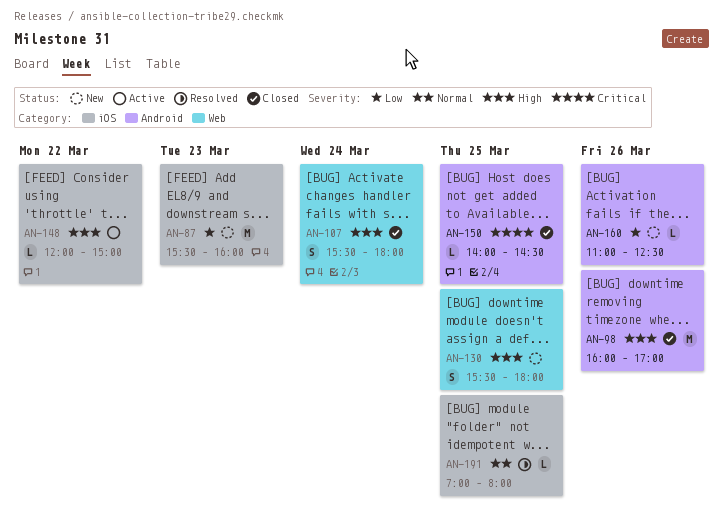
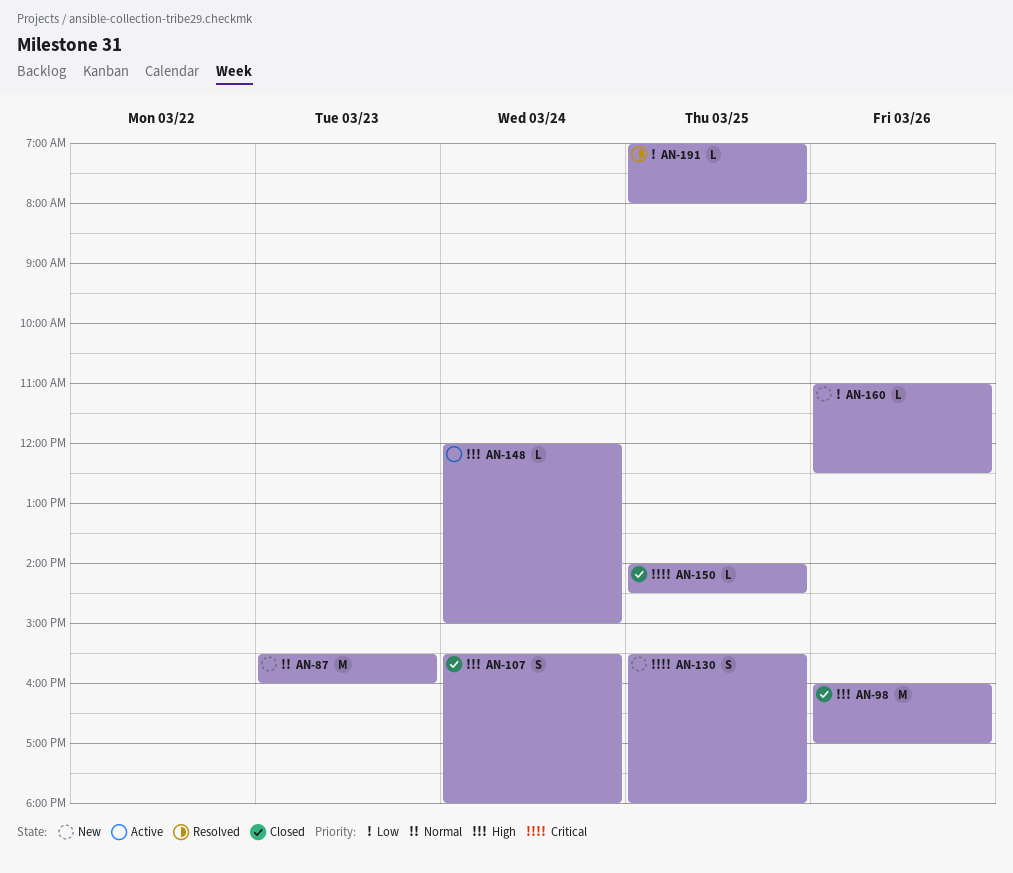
AN-87, priority: Low -> Normal
AN-130, priority: High -> Critical
AN-148, day: Mar 22 -> Mar 24
AN-191, priority: Normal -> Low

